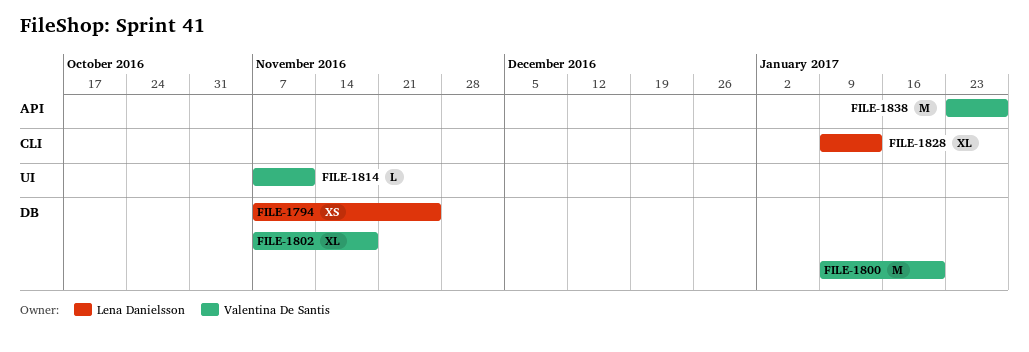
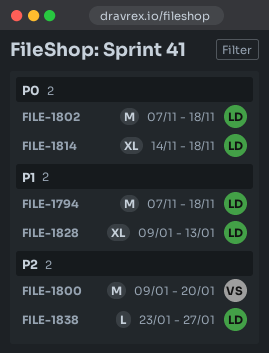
FILE-1794, estimate: XS -> M
FILE-1794, due: Nov 25 -> Nov 18
FILE-1802, owner: Valentina De Santis -> Lena Danielsson
FILE-1802, estimate: XL -> M
FILE-1814, owner: Valentina De Santis -> Lena Danielsson
FILE-1814, estimate: L -> XL
FILE-1814, start: Nov 7 -> Nov 14
FILE-1814, due: Nov 11 -> Nov 18
FILE-1838, owner: Valentina De Santis -> Lena Danielsson
FILE-1838, estimate: M -> L

